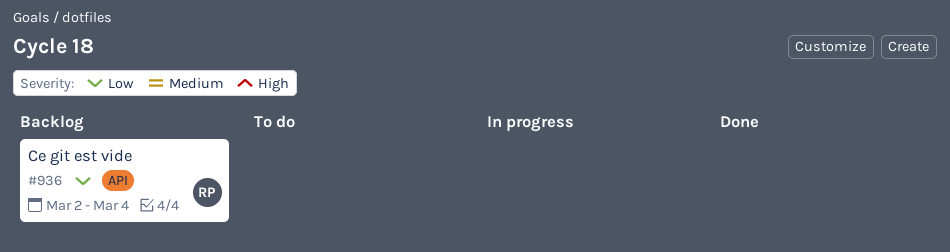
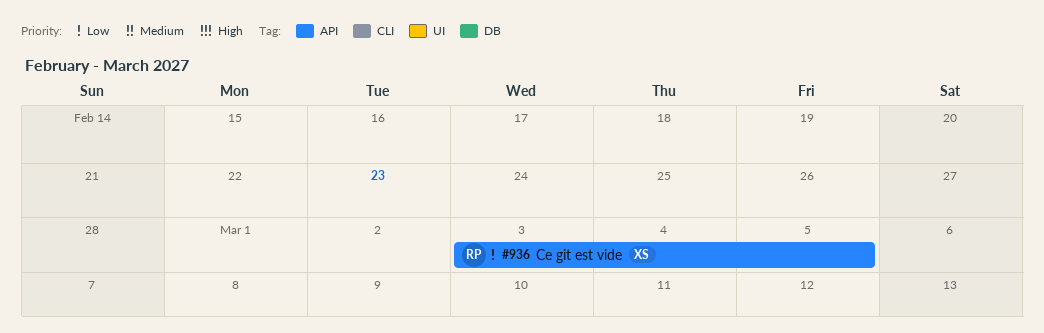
#936, start: Mar 2 -> Mar 3
#936, due: Mar 4 -> Mar 5

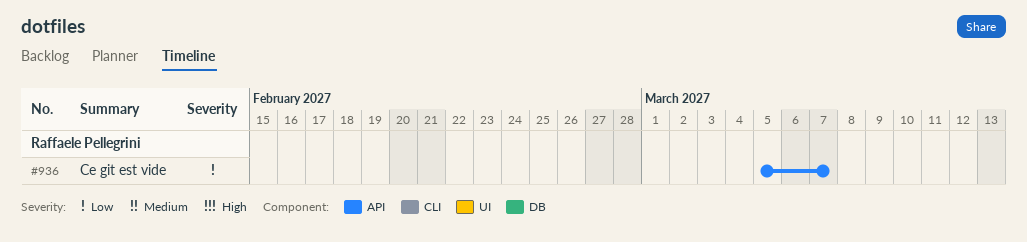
#936, start: Mar 3 -> Mar 5
#936, due: Mar 5 -> Mar 7

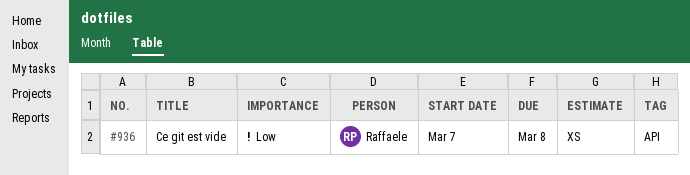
#936, start: Mar 5 -> Mar 7
#936, due: Mar 7 -> Mar 8

